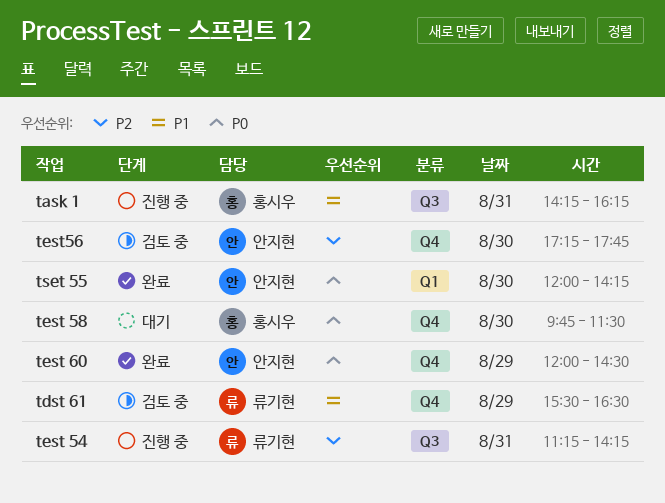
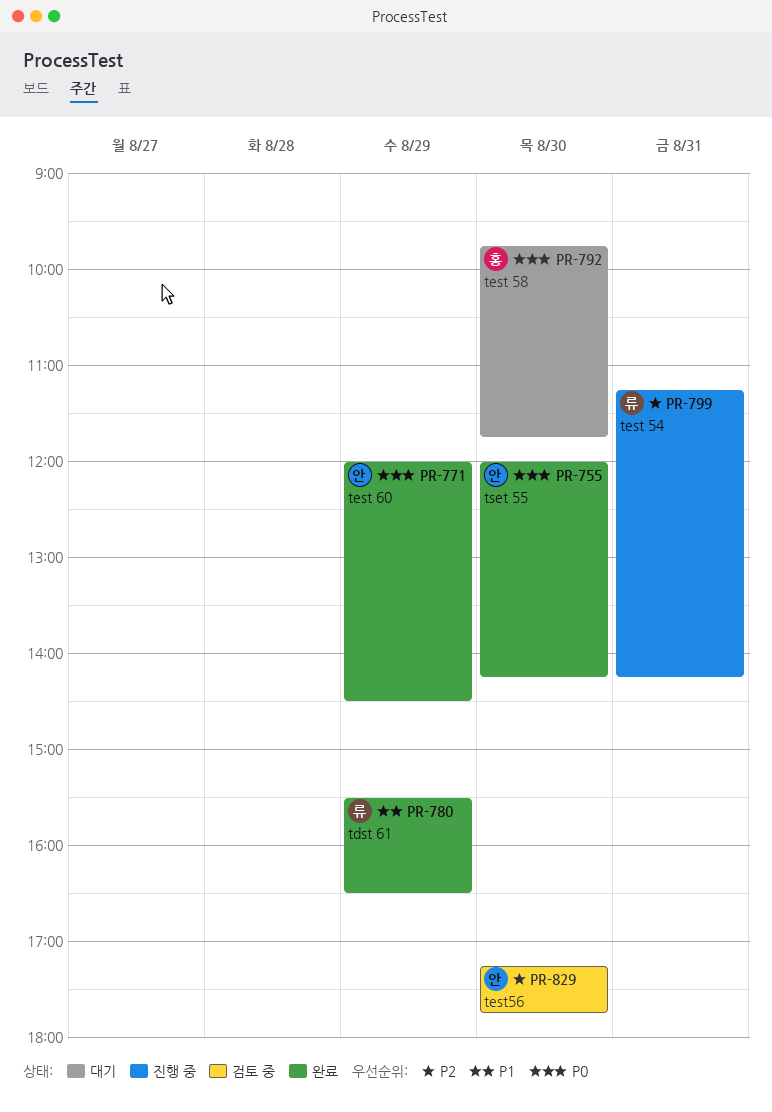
task 1: present -> none
tdst 61, status: 검토 중 -> 완료
test 58, ends: 11:30 -> 11:45

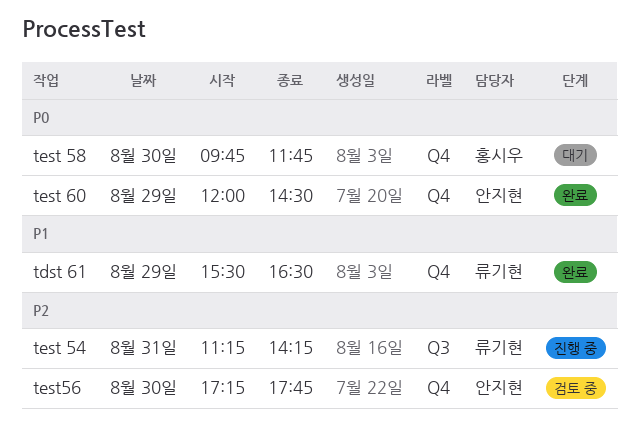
tset 55: present -> none

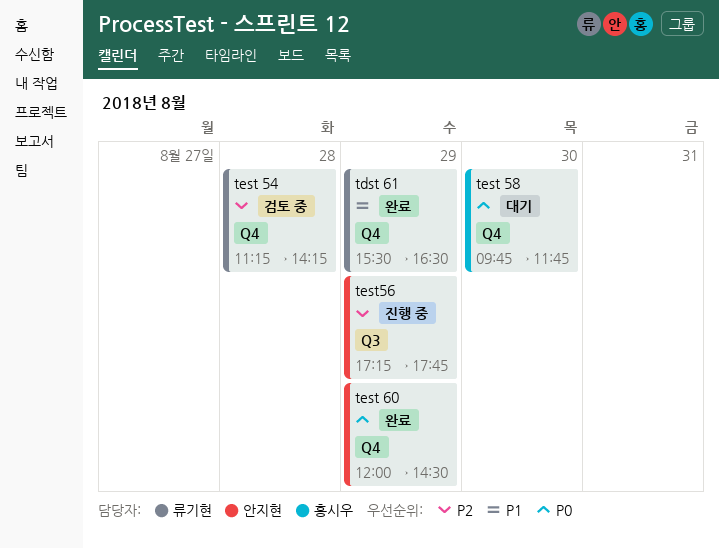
test 54, status: 진행 중 -> 검토 중
test 54, label: Q3 -> Q4
test 54, day: Aug 31 -> Aug 28
test56, status: 검토 중 -> 진행 중
test56, label: Q4 -> Q3
test56, day: Aug 30 -> Aug 29

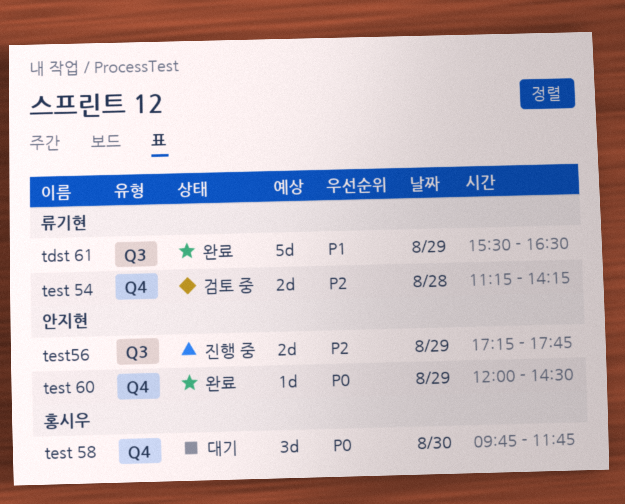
tdst 61, label: Q4 -> Q3

